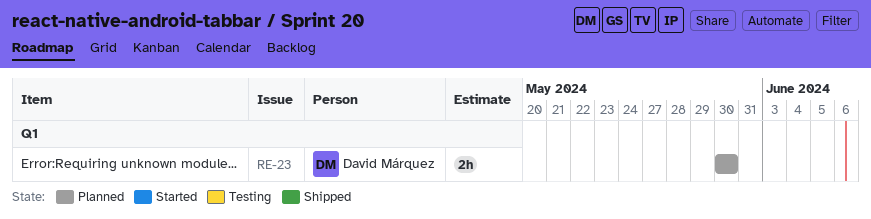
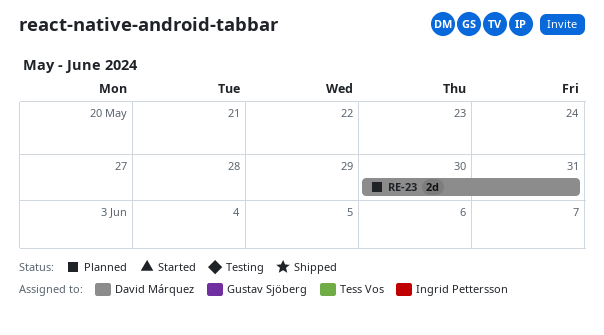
RE-23, estimate: 2h -> 2d
RE-23, due: May 30 -> May 31

